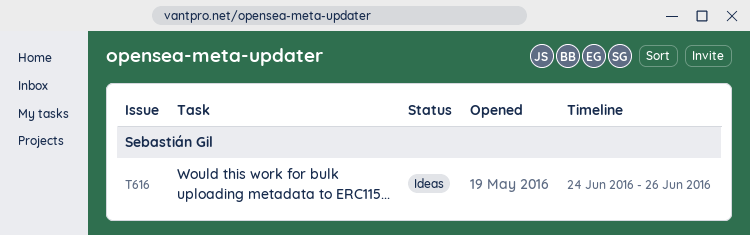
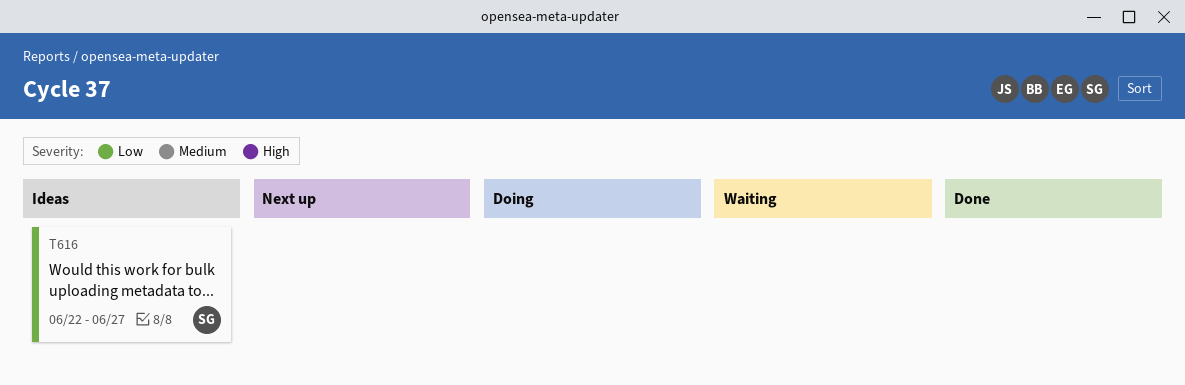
T616, start: Jun 24 -> Jun 22
T616, due: Jun 26 -> Jun 27

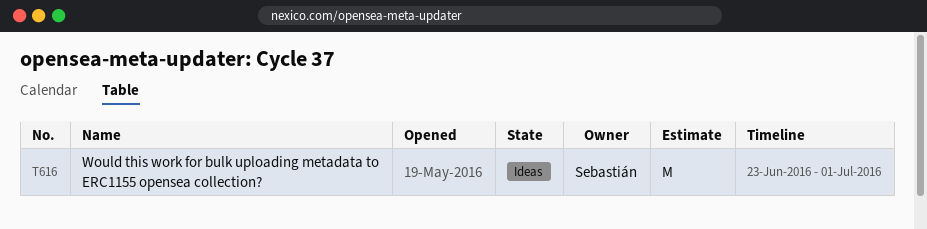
T616, start: Jun 22 -> Jun 23
T616, due: Jun 27 -> Jul 1

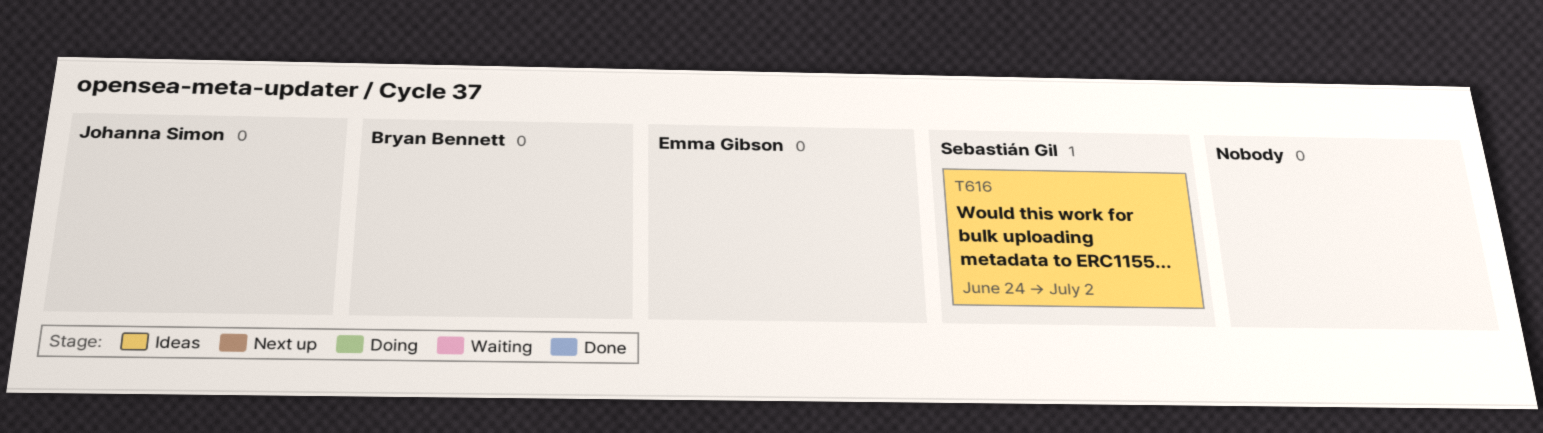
T616, start: Jun 23 -> Jun 24
T616, due: Jul 1 -> Jul 2

